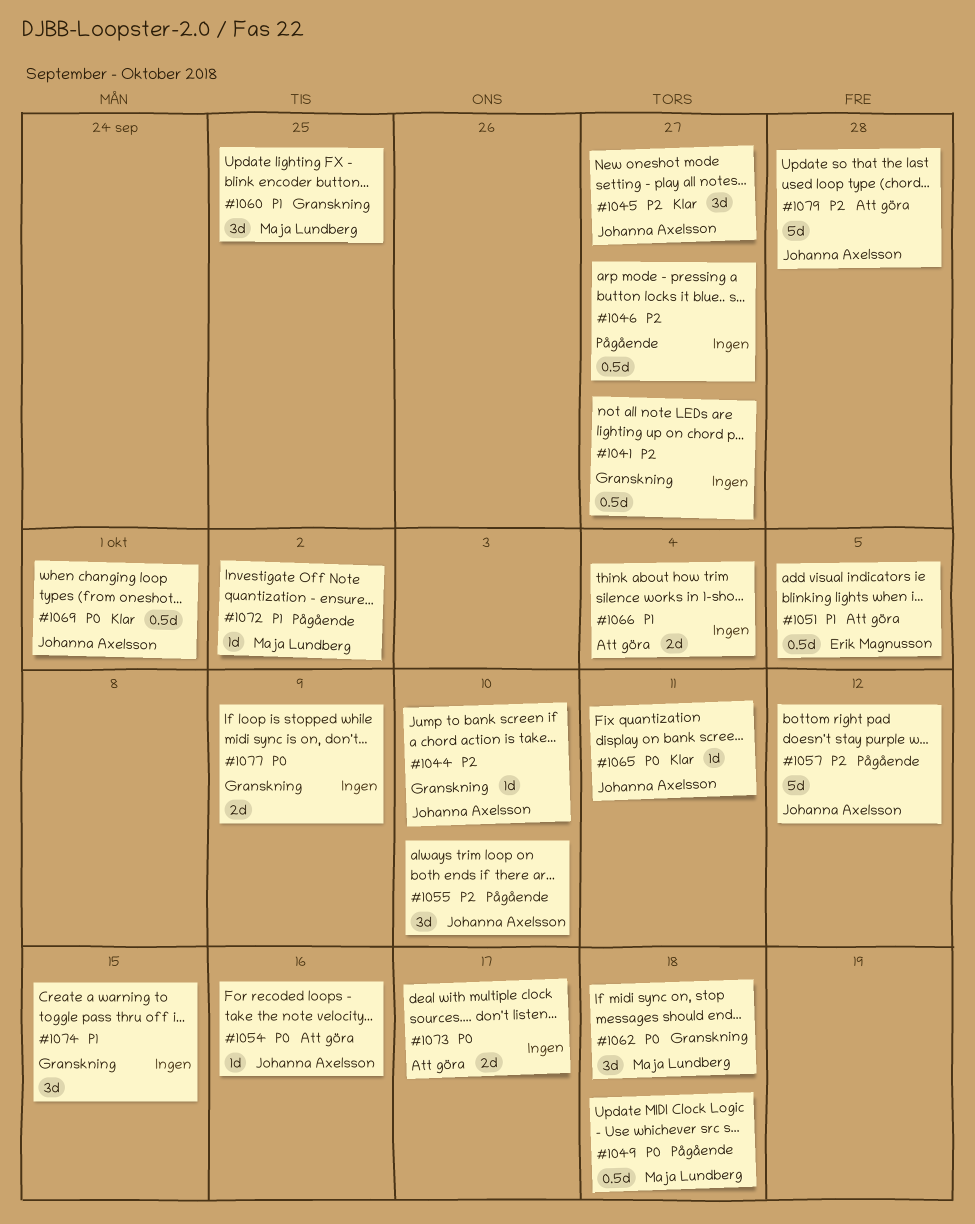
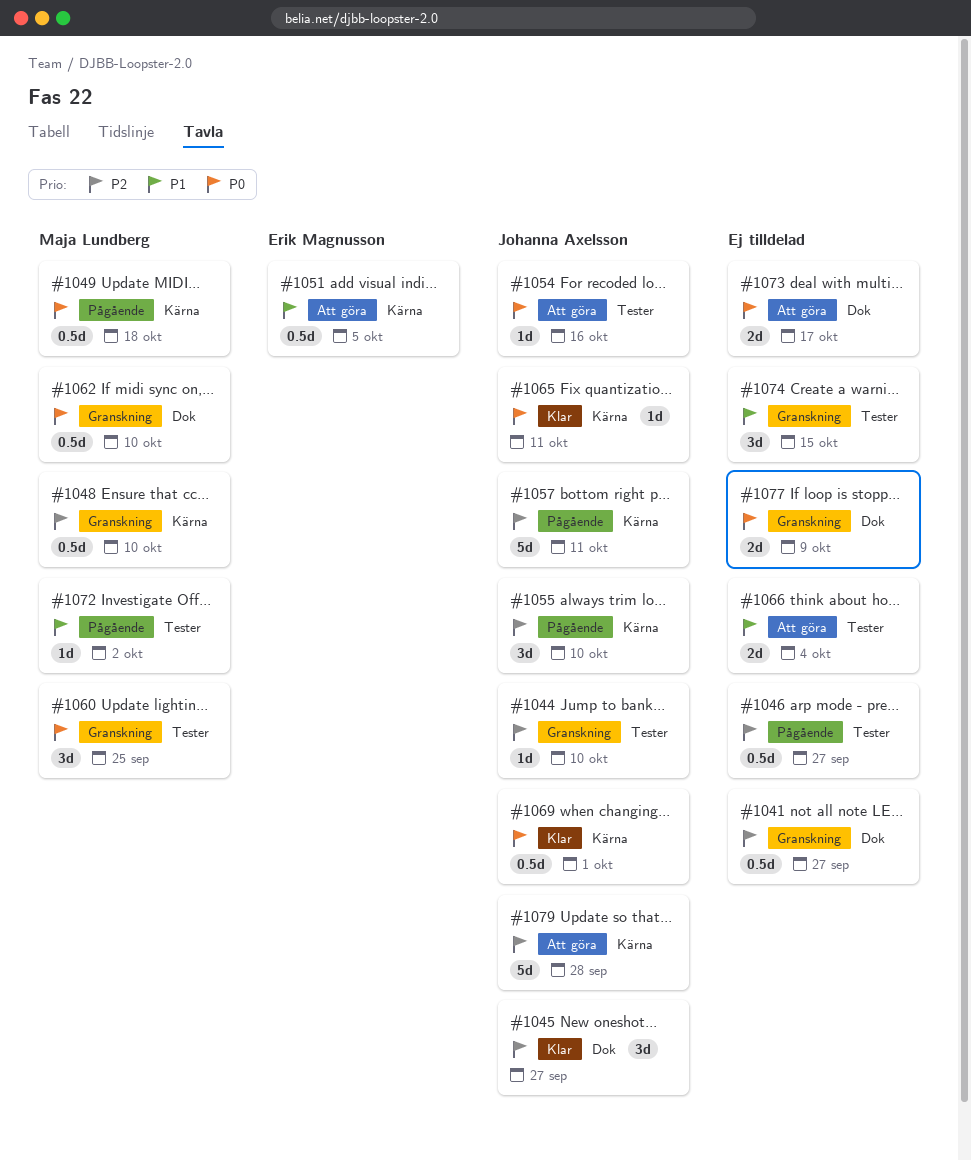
#1048: none -> present
#1057, due: Oct 12 -> Oct 11
#1060, priority: P1 -> P0
#1062, estimate: 3d -> 0.5d
#1062, due: Oct 18 -> Oct 10

